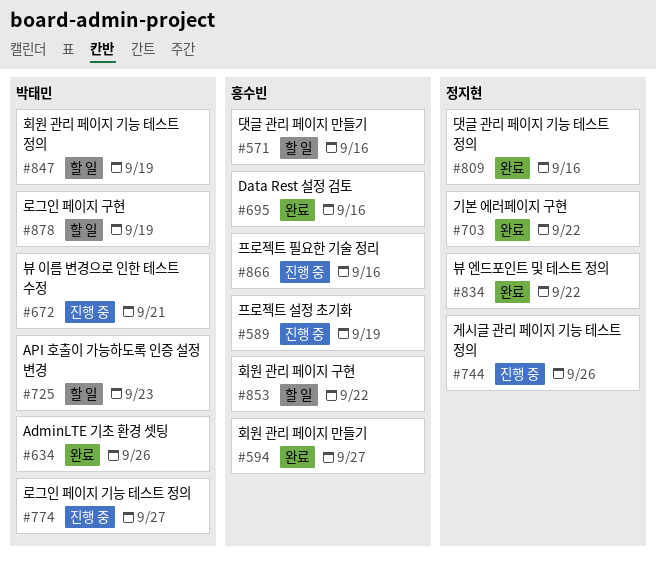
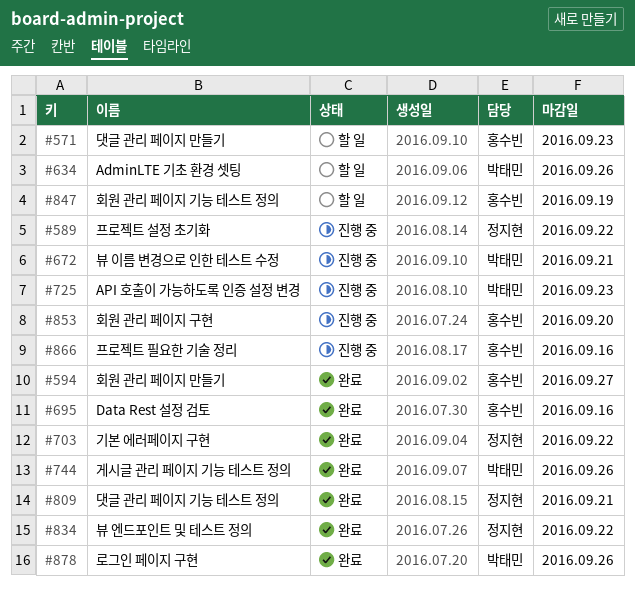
#571, due: Sep 16 -> Sep 23
#589, owner: 홍수빈 -> 정지현
#589, due: Sep 19 -> Sep 22
#634, status: 완료 -> 할 일
#725, status: 할 일 -> 진행 중
#744, status: 진행 중 -> 완료
#744, owner: 정지현 -> 박태민
#774: present -> none
#809, due: Sep 16 -> Sep 21
#847, owner: 박태민 -> 홍수빈
#853, status: 할 일 -> 진행 중
#853, due: Sep 22 -> Sep 20
#878, status: 할 일 -> 완료
#878, due: Sep 19 -> Sep 26

